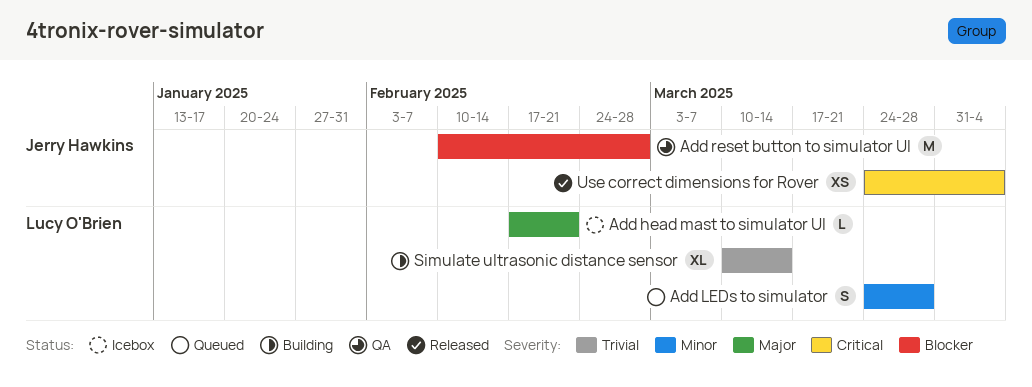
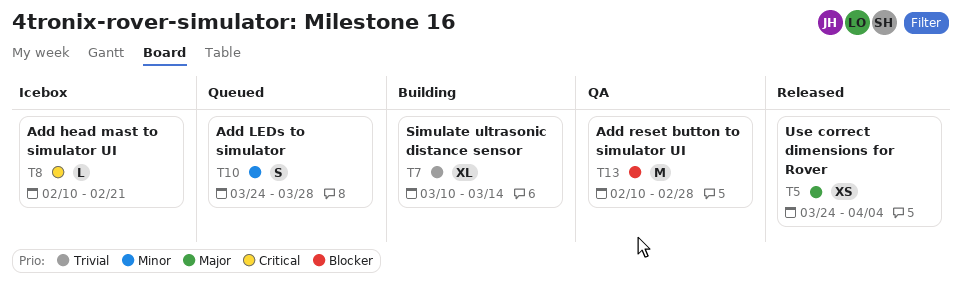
Add head mast to simulator UI, priority: Major -> Critical
Add head mast to simulator UI, start: Feb 17 -> Feb 10
Use correct dimensions for Rover, priority: Critical -> Major

